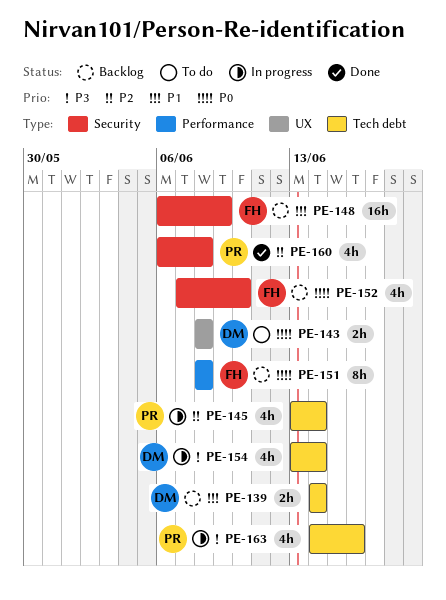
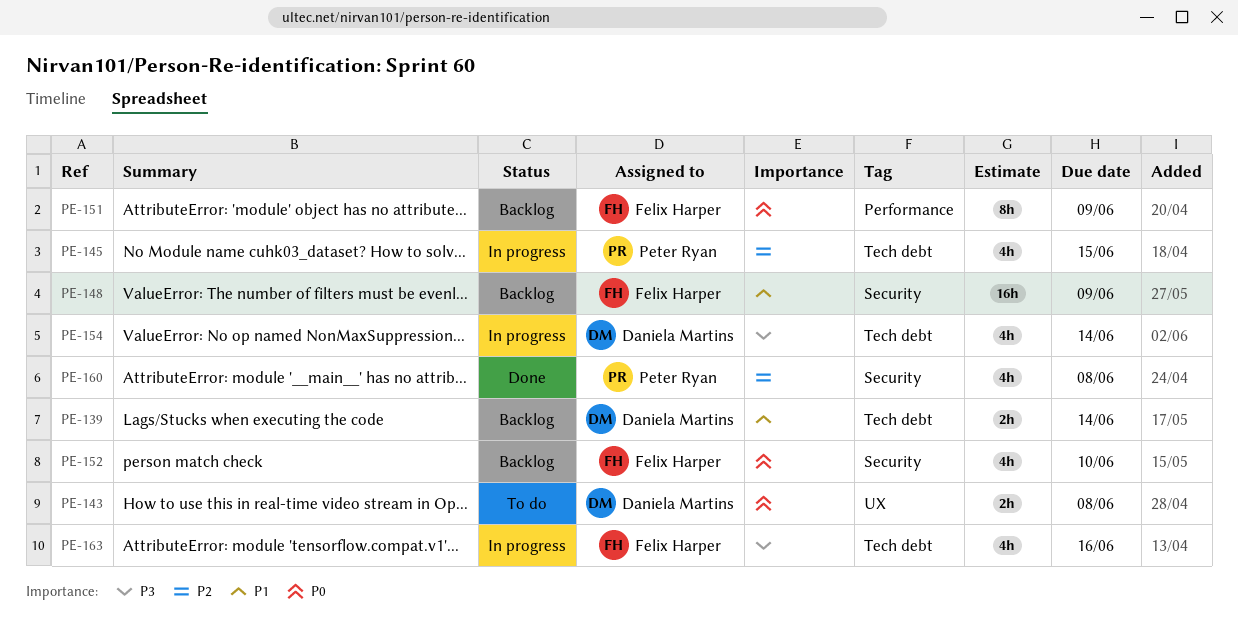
PE-145, due: Jun 14 -> Jun 15
PE-151, due: Jun 8 -> Jun 9
PE-163, owner: Peter Ryan -> Felix Harper

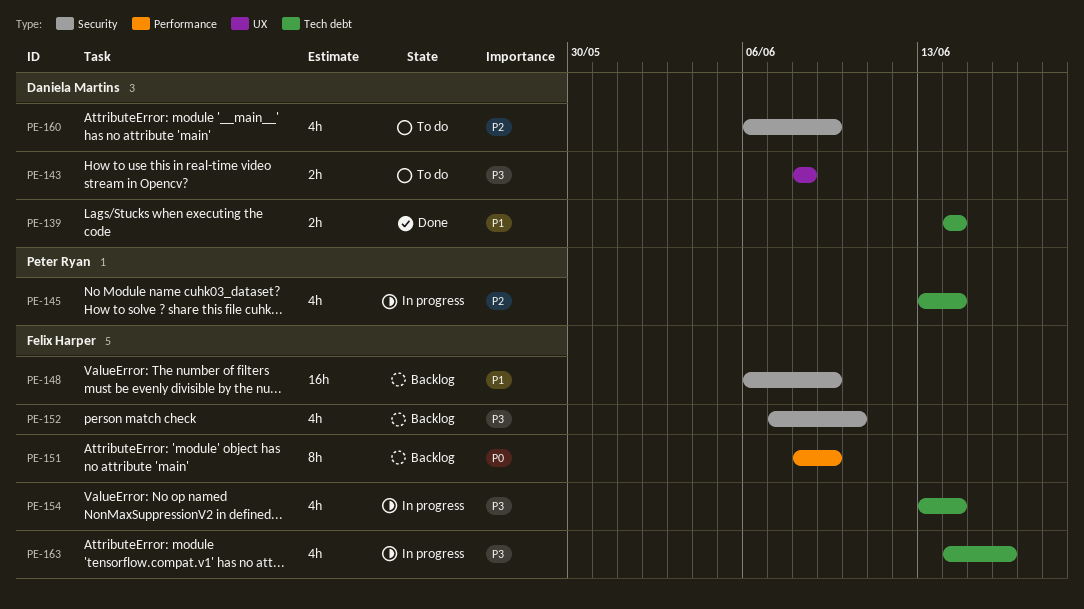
PE-139, status: Backlog -> Done
PE-143, priority: P0 -> P3
PE-145, due: Jun 15 -> Jun 14
PE-152, priority: P0 -> P3
PE-154, owner: Daniela Martins -> Felix Harper
PE-160, status: Done -> To do
PE-160, owner: Peter Ryan -> Daniela Martins
PE-160, due: Jun 8 -> Jun 9

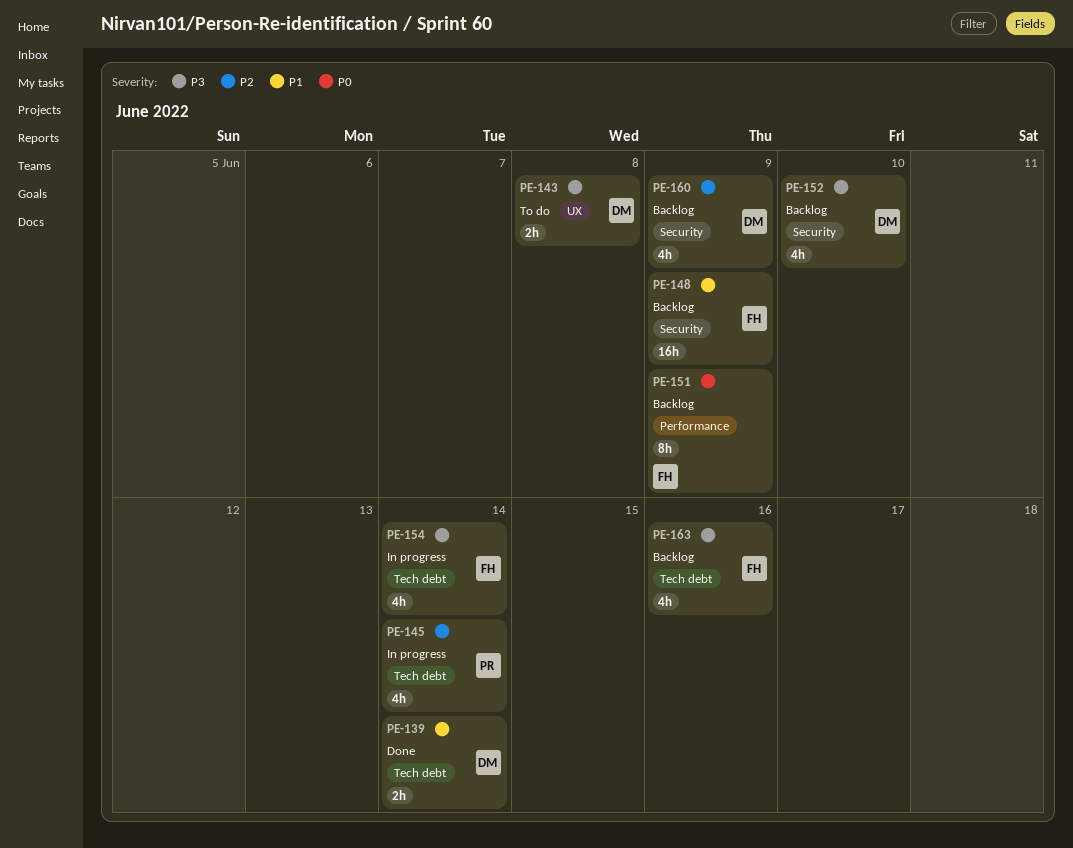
PE-152, owner: Felix Harper -> Daniela Martins
PE-160, status: To do -> Backlog
PE-163, status: In progress -> Backlog

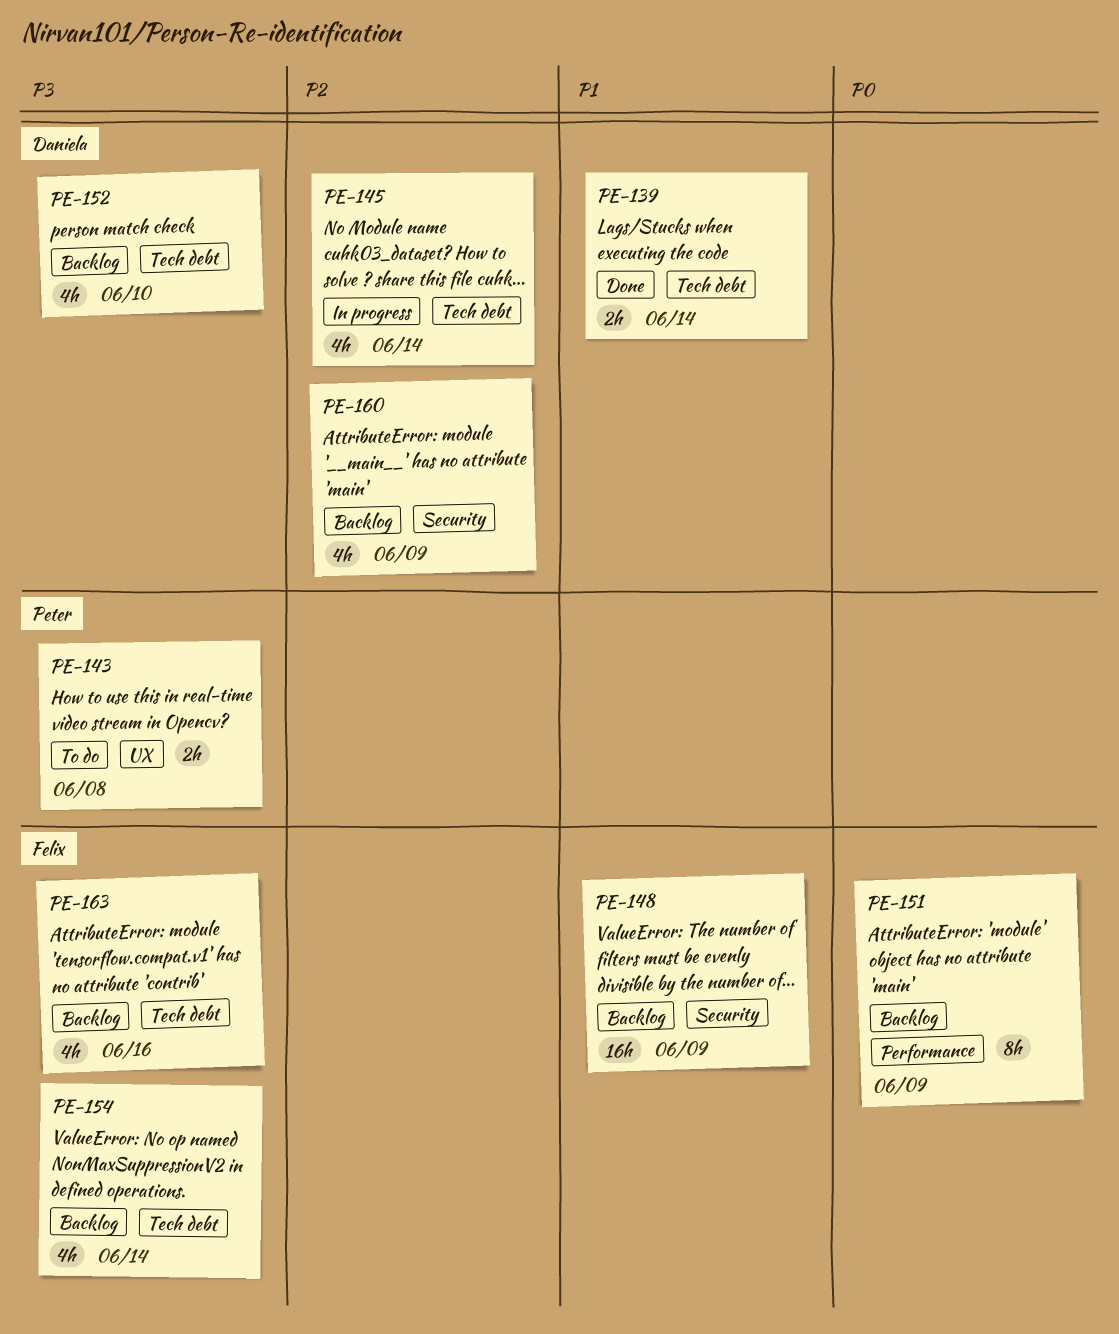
PE-143, owner: Daniela -> Peter
PE-145, owner: Peter -> Daniela
PE-152, label: Security -> Tech debt
PE-154, status: In progress -> Backlog

